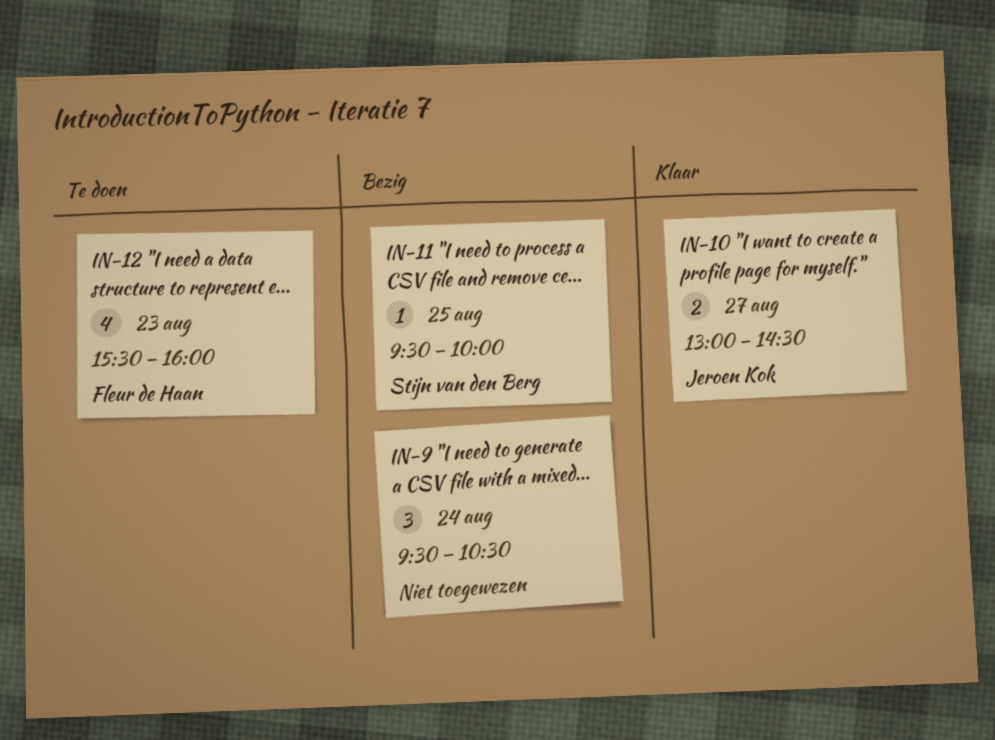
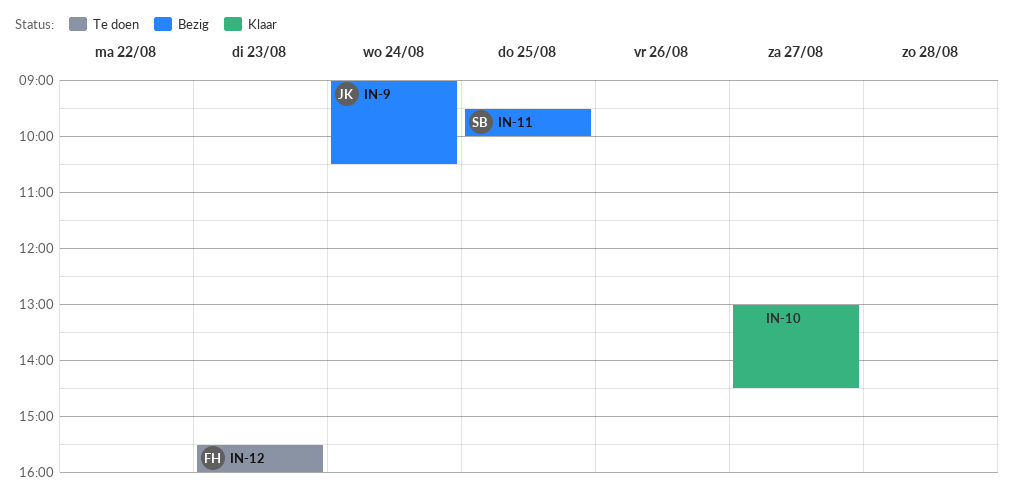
IN-9, owner: none -> Jeroen Kok
IN-9, begins: 09:30 -> 09:00
IN-10, owner: Jeroen Kok -> none

